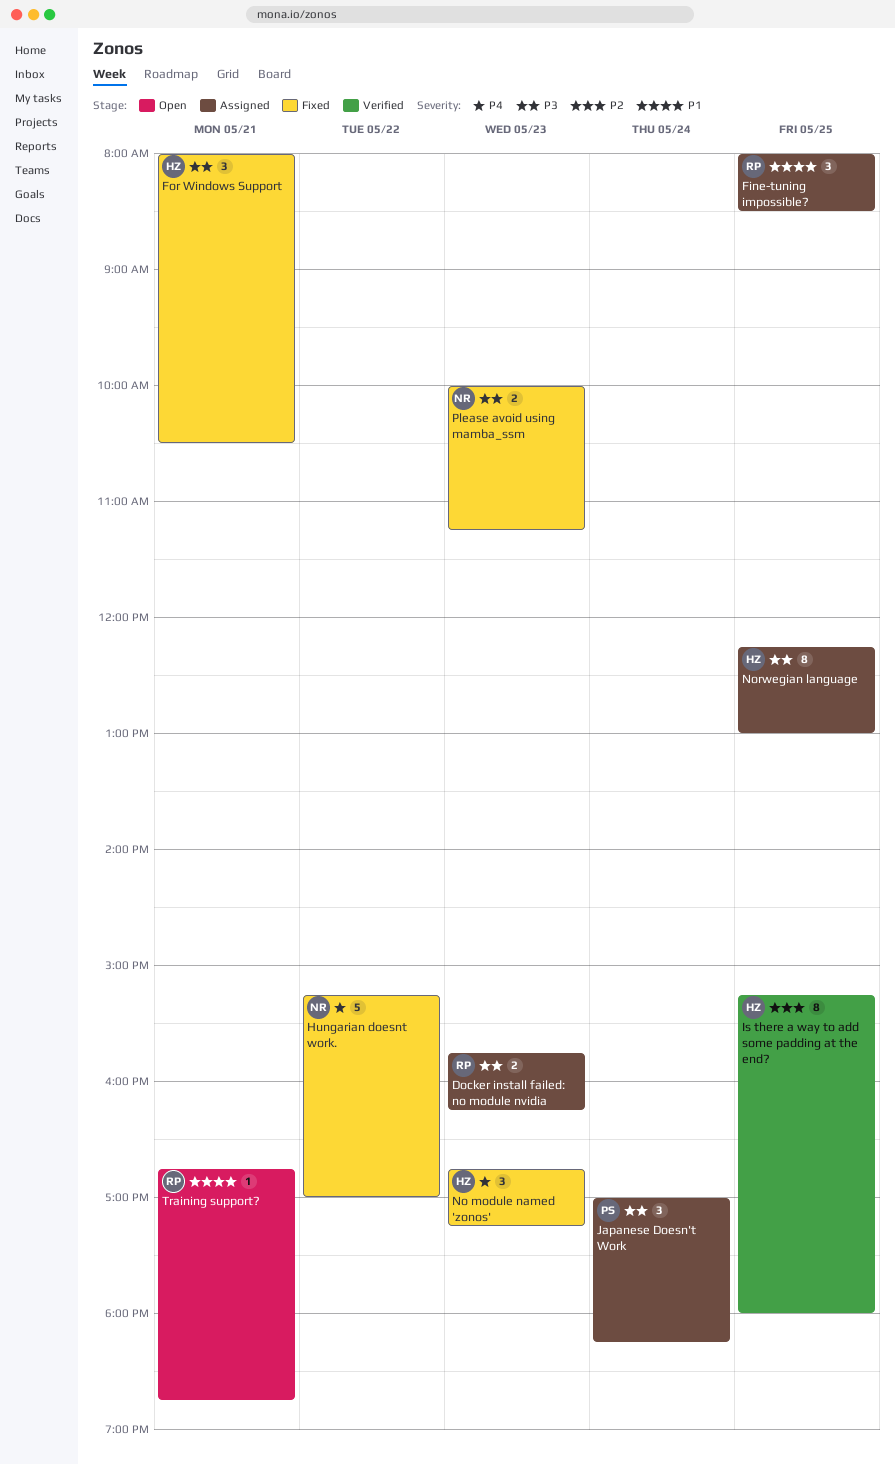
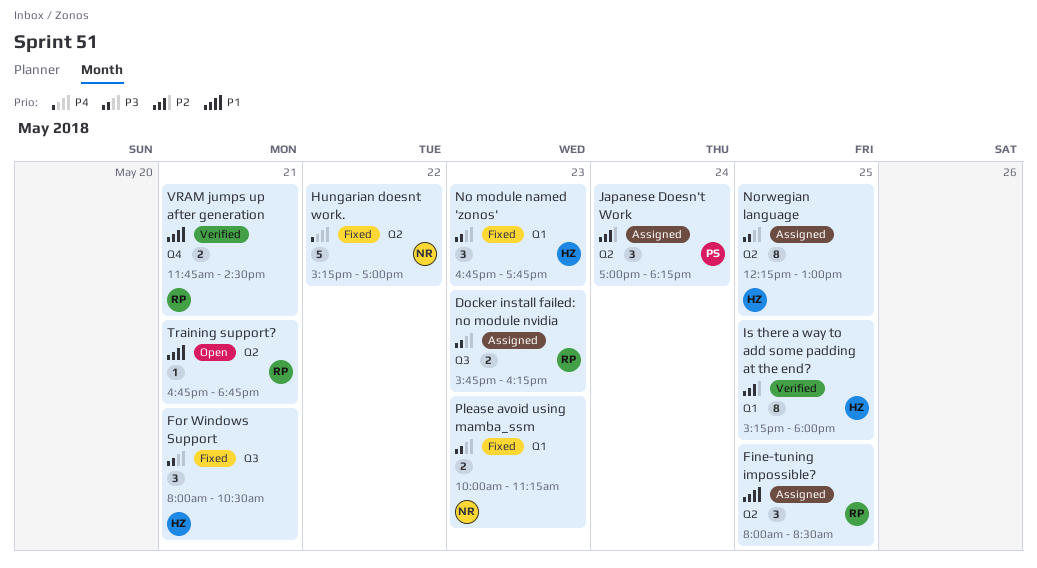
Japanese Doesn't Work, priority: P3 -> P2
No module named 'zonos', priority: P4 -> P3
No module named 'zonos', ends: 17:15 -> 17:45
VRAM jumps up after generation: none -> present

